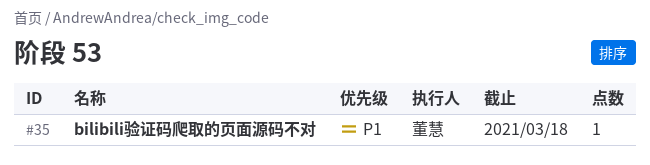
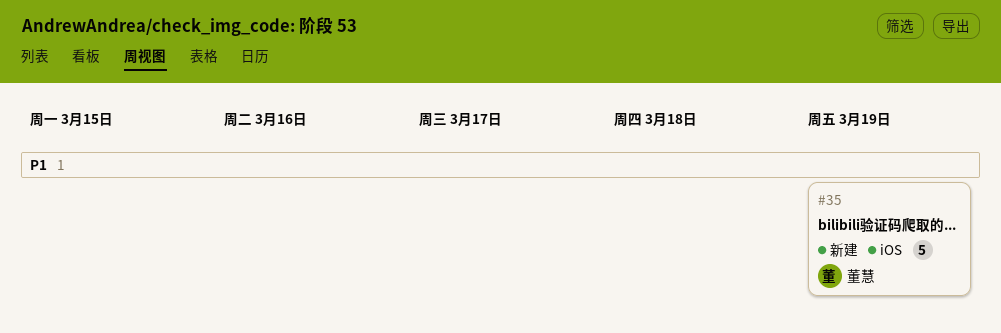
#35, estimate: 1 -> 5
#35, due: Mar 18 -> Mar 19

